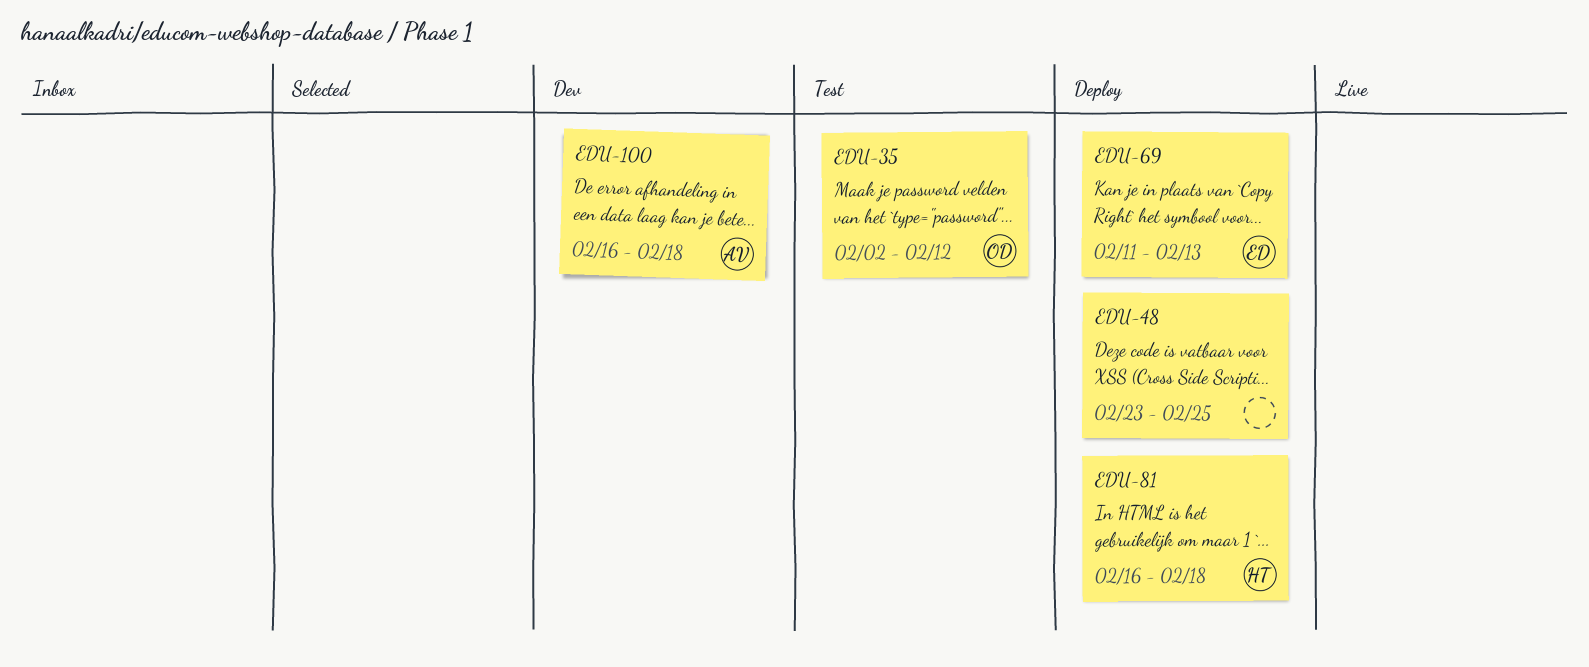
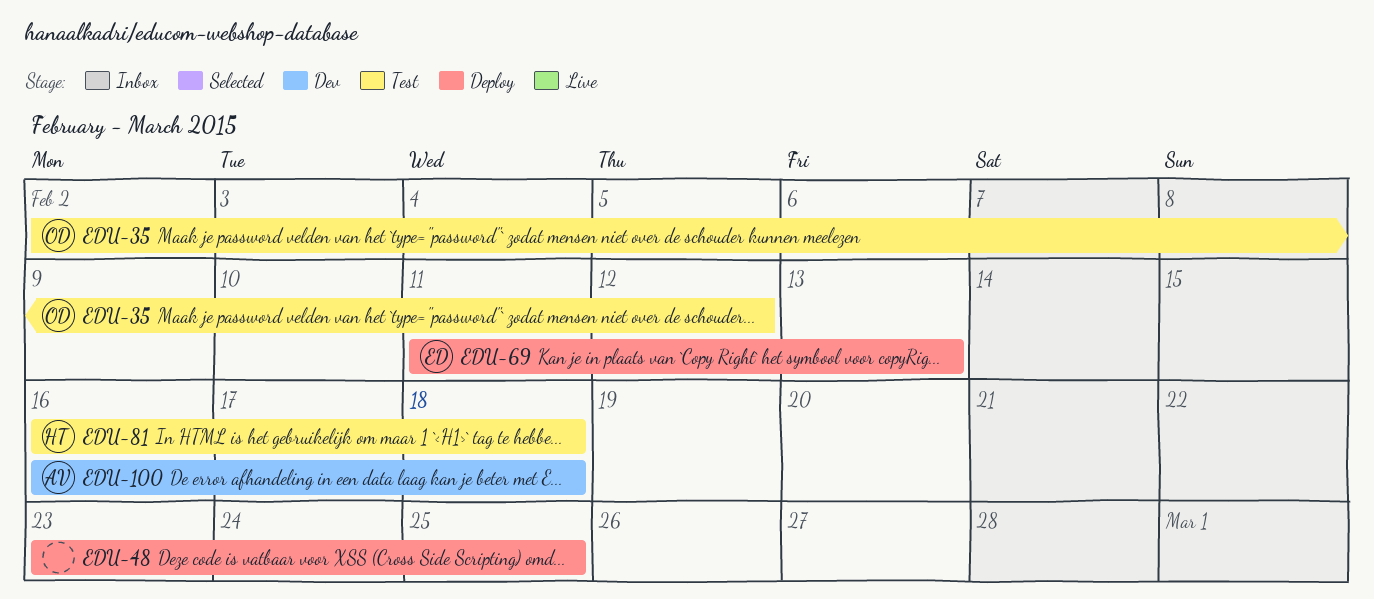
EDU-81, status: Deploy -> Test

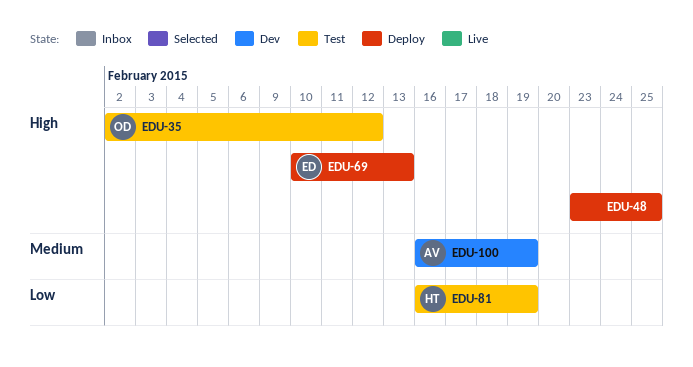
EDU-69, start: Feb 11 -> Feb 10
EDU-81, due: Feb 18 -> Feb 19
EDU-100, due: Feb 18 -> Feb 19

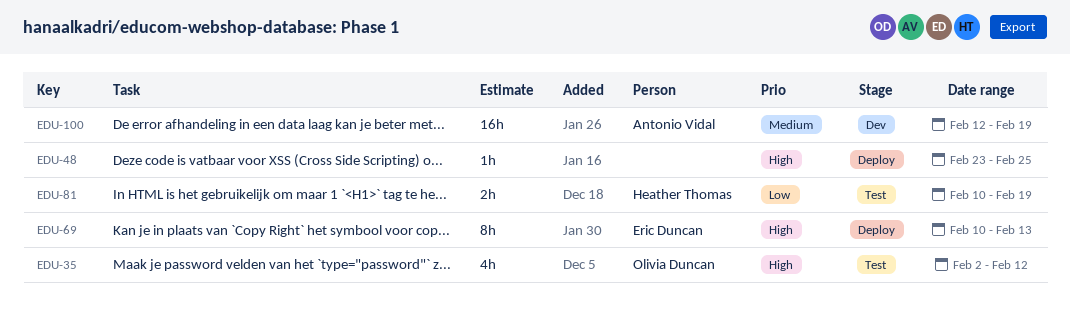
EDU-81, start: Feb 16 -> Feb 10
EDU-100, start: Feb 16 -> Feb 12

